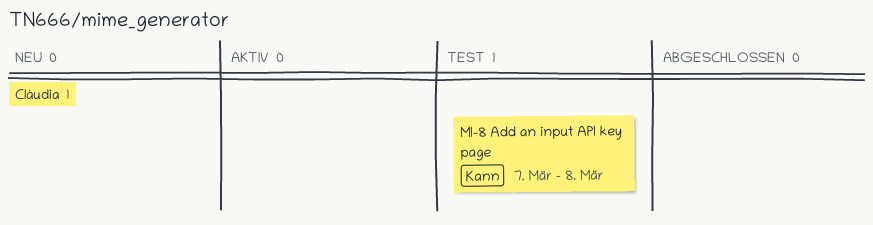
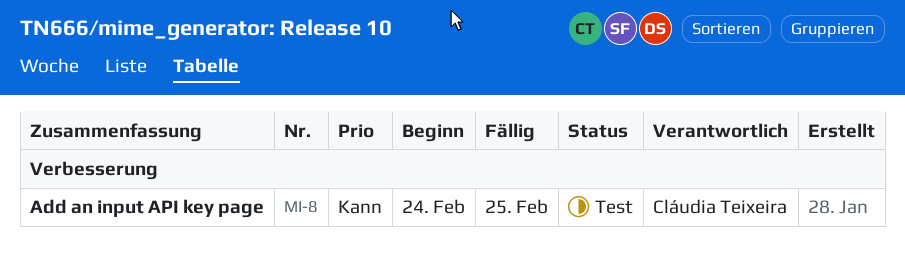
MI-8, start: Mar 7 -> Feb 24
MI-8, due: Mar 8 -> Feb 25

